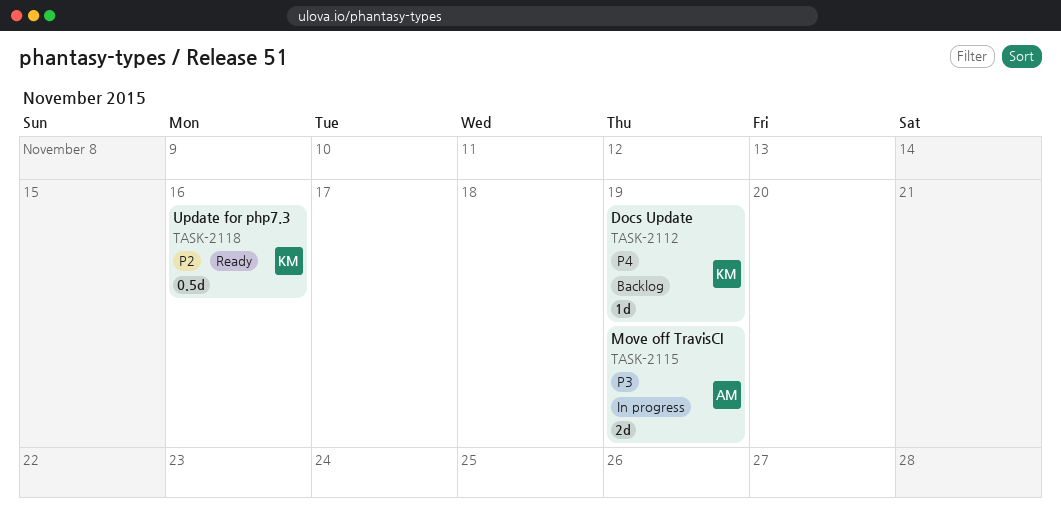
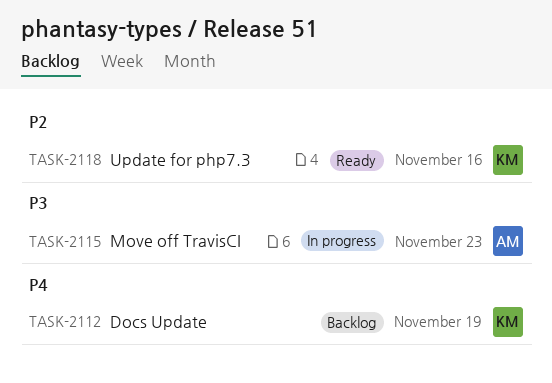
TASK-2115, due: Nov 19 -> Nov 23

